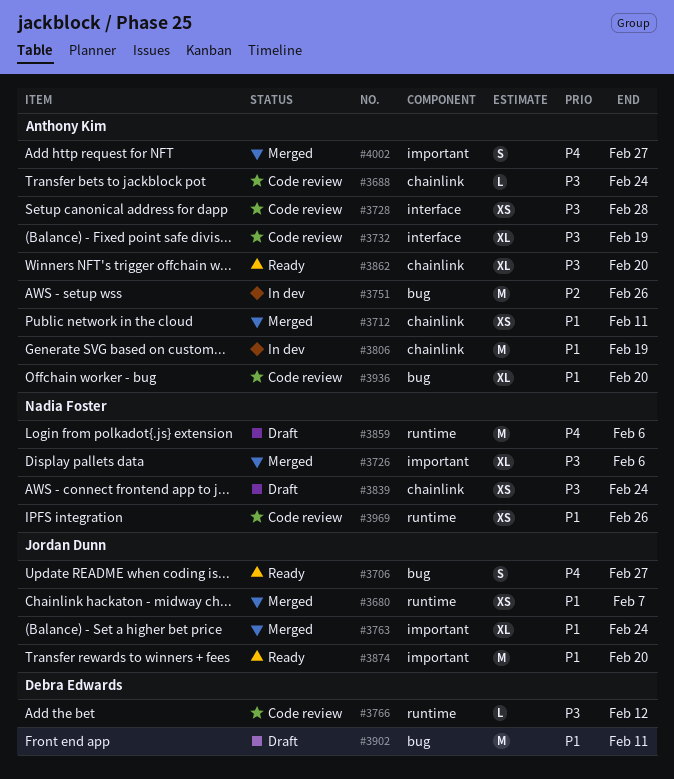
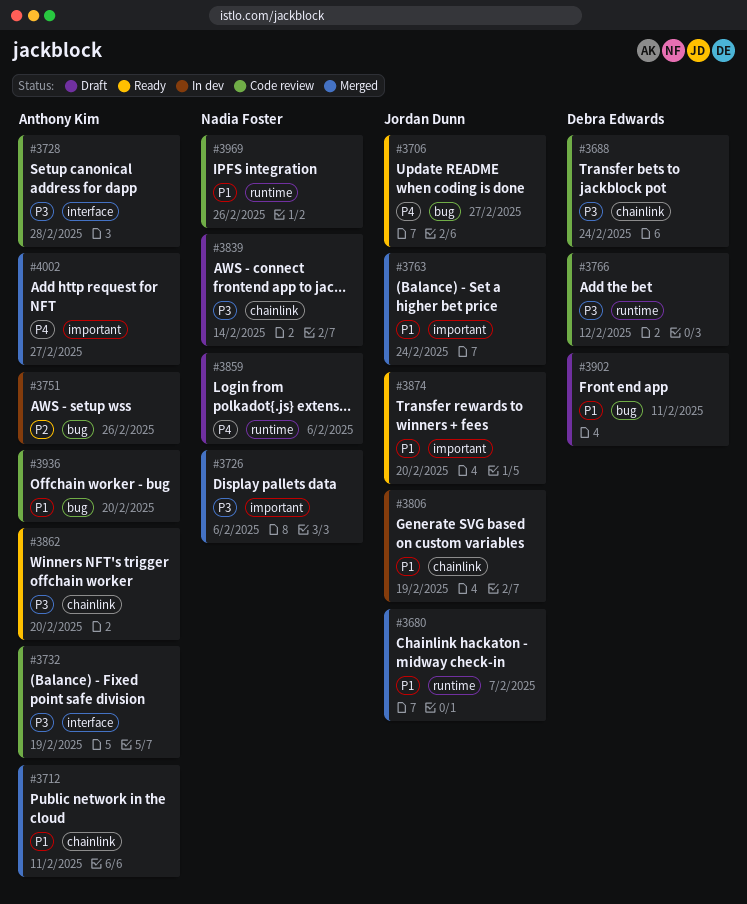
#3688, owner: Anthony Kim -> Debra Edwards
#3806, owner: Anthony Kim -> Jordan Dunn
#3839, due: Feb 24 -> Feb 14

